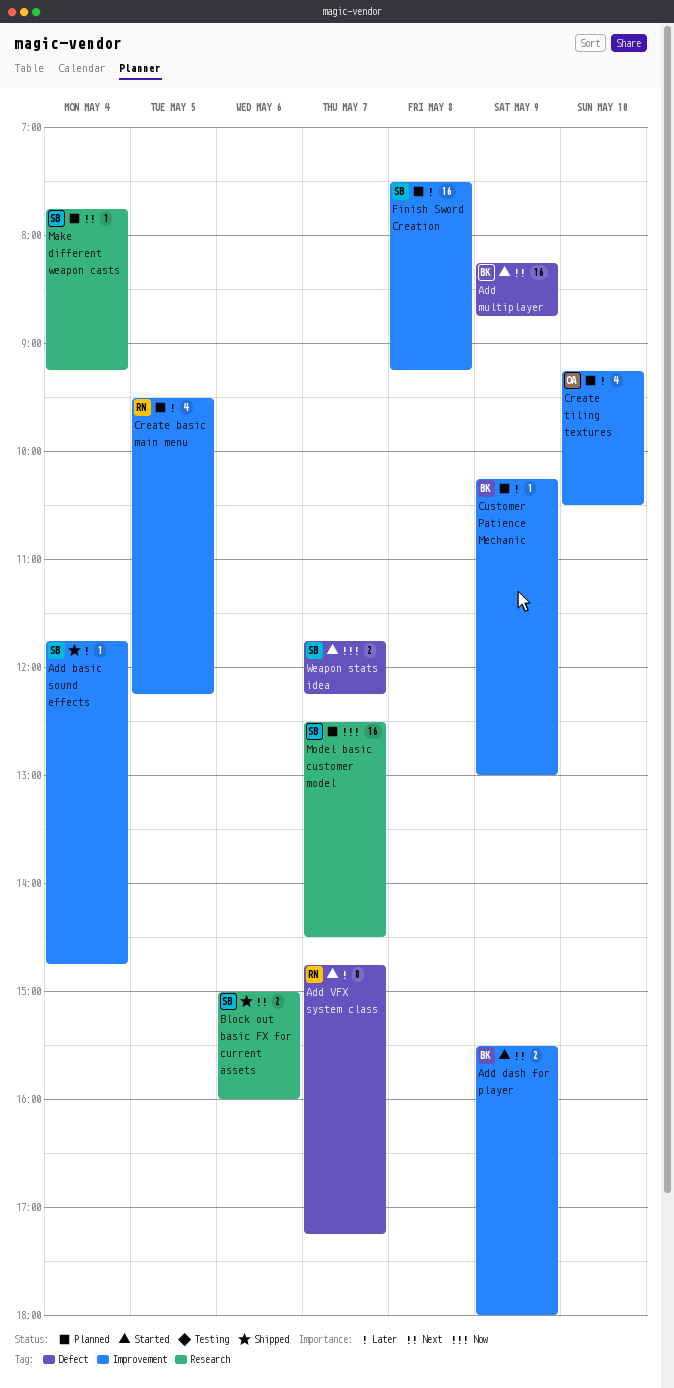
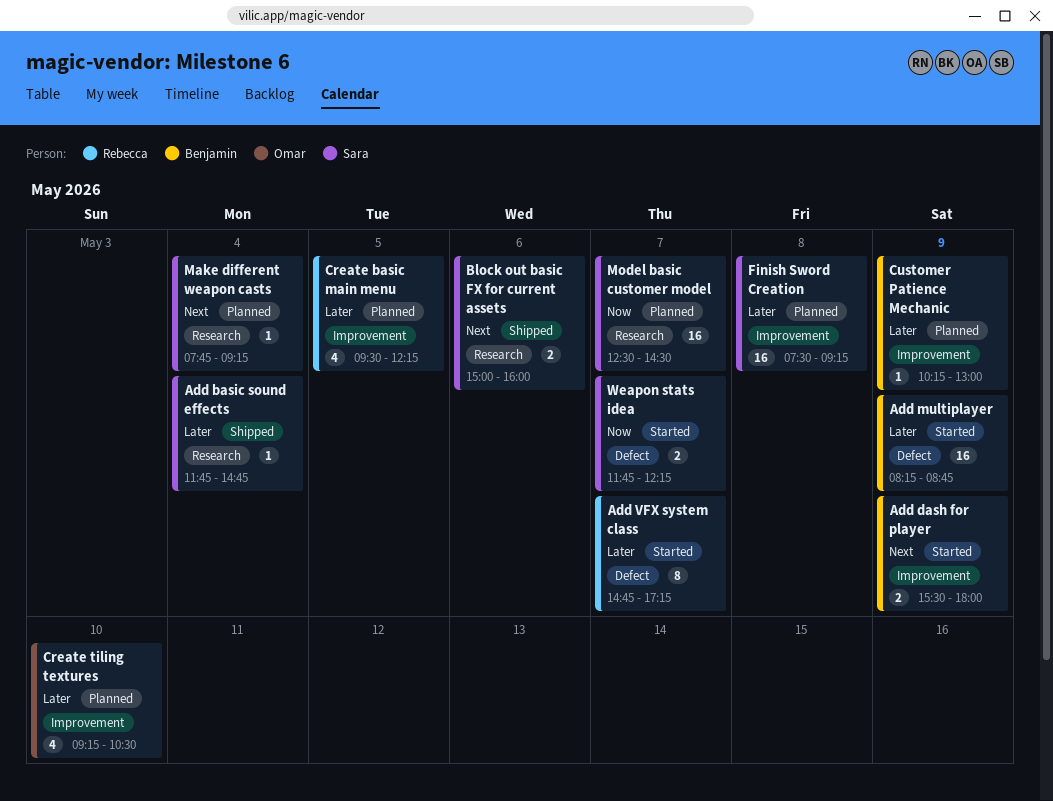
Add basic sound effects, label: Improvement -> Research
Add multiplayer, priority: Next -> Later

